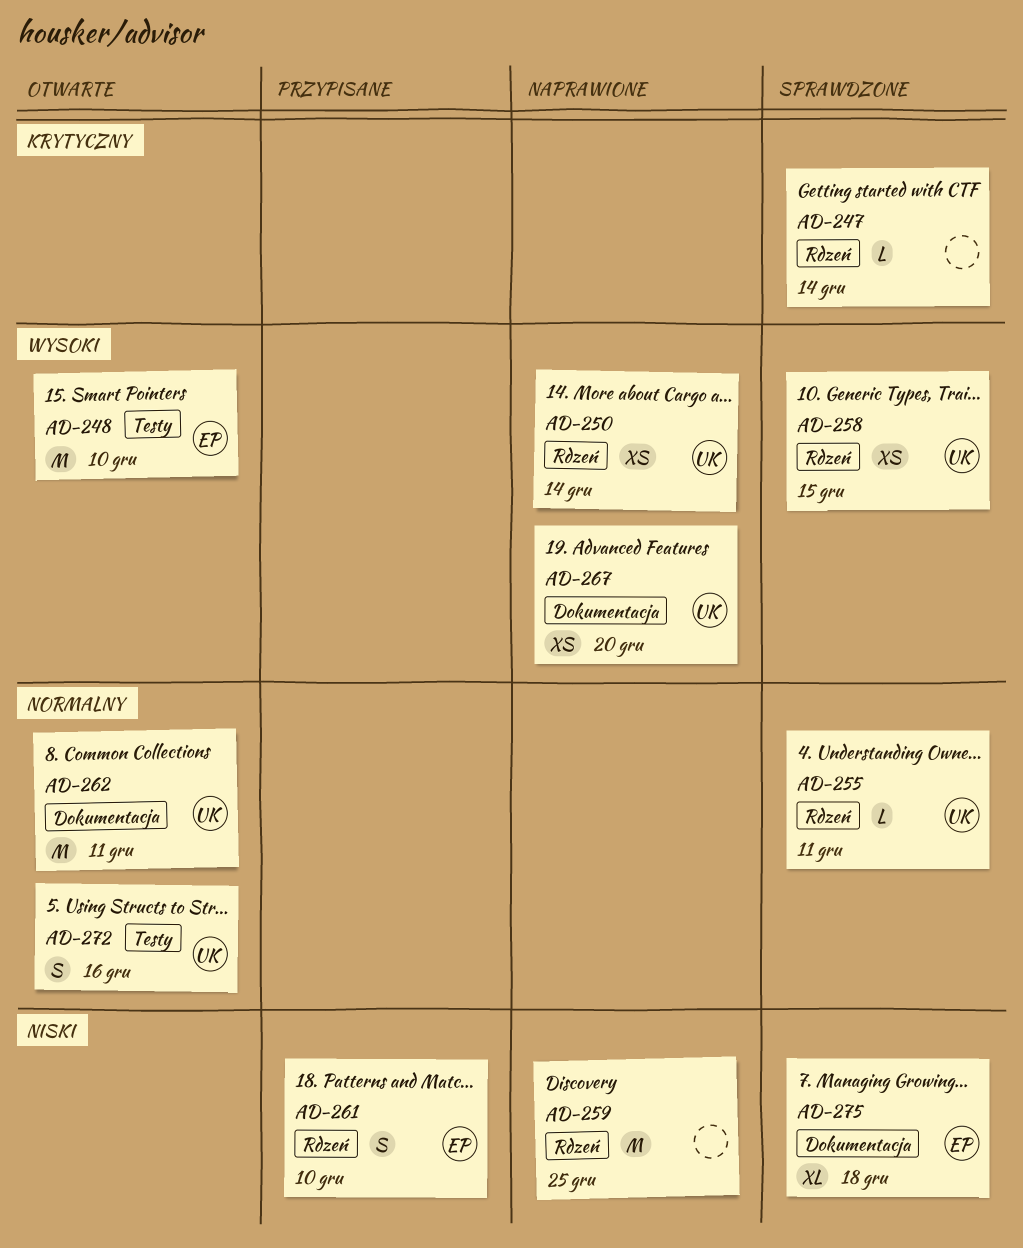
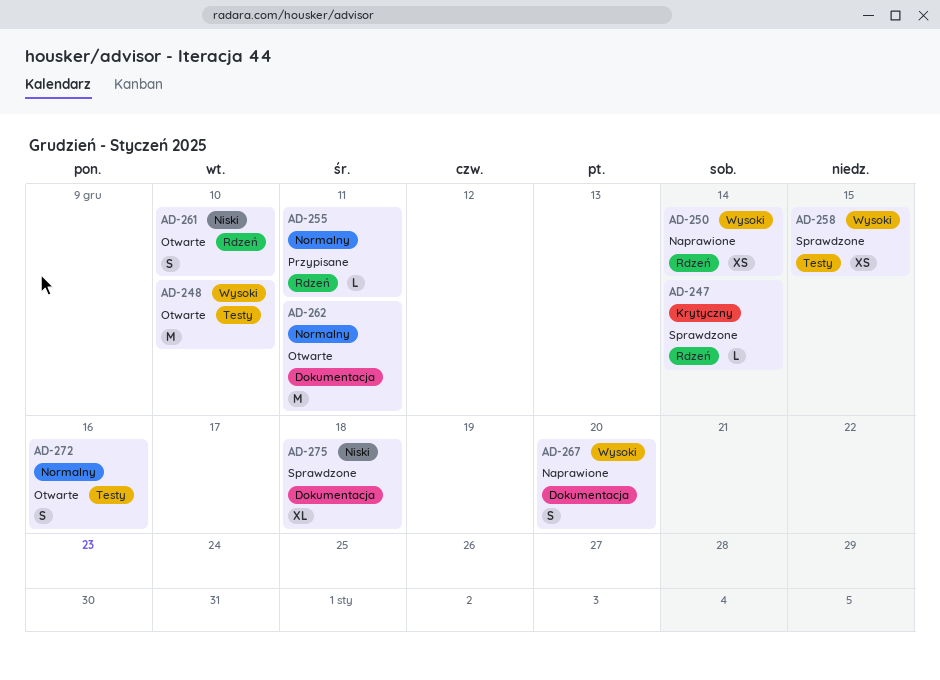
AD-255, status: Sprawdzone -> Przypisane
AD-258, label: Rdzeń -> Testy
AD-259: present -> none
AD-261, status: Przypisane -> Otwarte
AD-267, estimate: XS -> S

